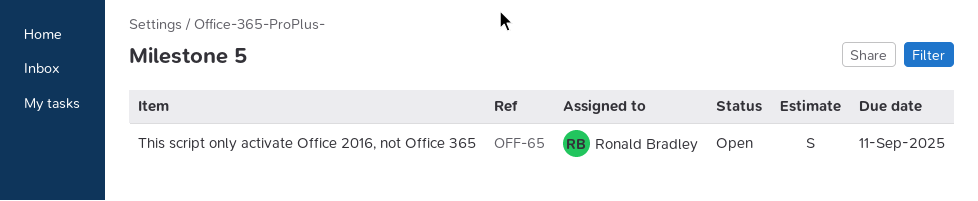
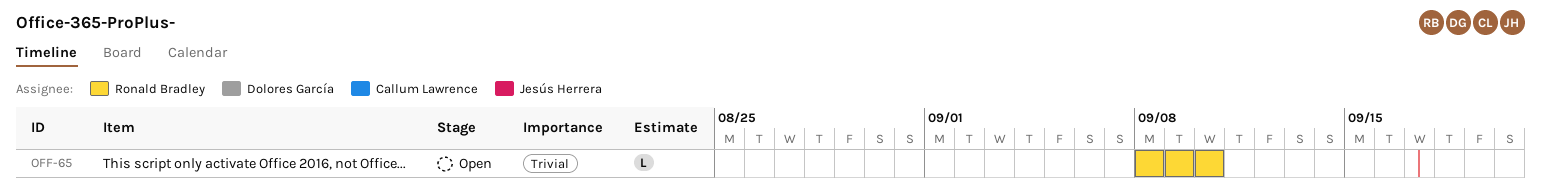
OFF-65, estimate: S -> L
OFF-65, due: Sep 11 -> Sep 10

